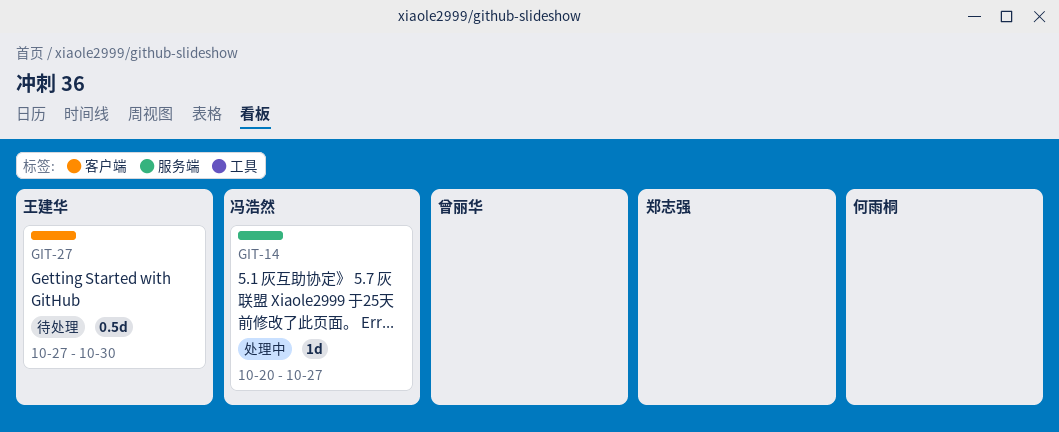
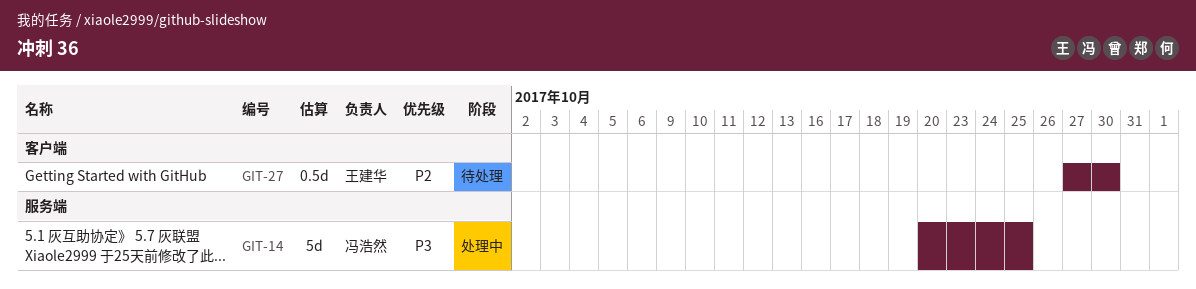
GIT-14, estimate: 1d -> 5d
GIT-14, due: Oct 27 -> Oct 25

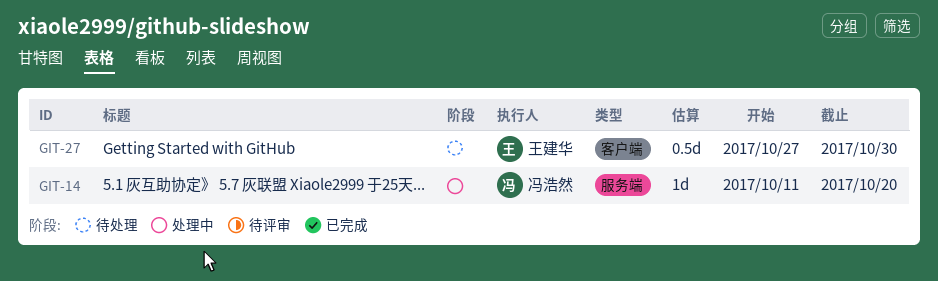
GIT-14, estimate: 5d -> 1d
GIT-14, start: Oct 20 -> Oct 11
GIT-14, due: Oct 25 -> Oct 20

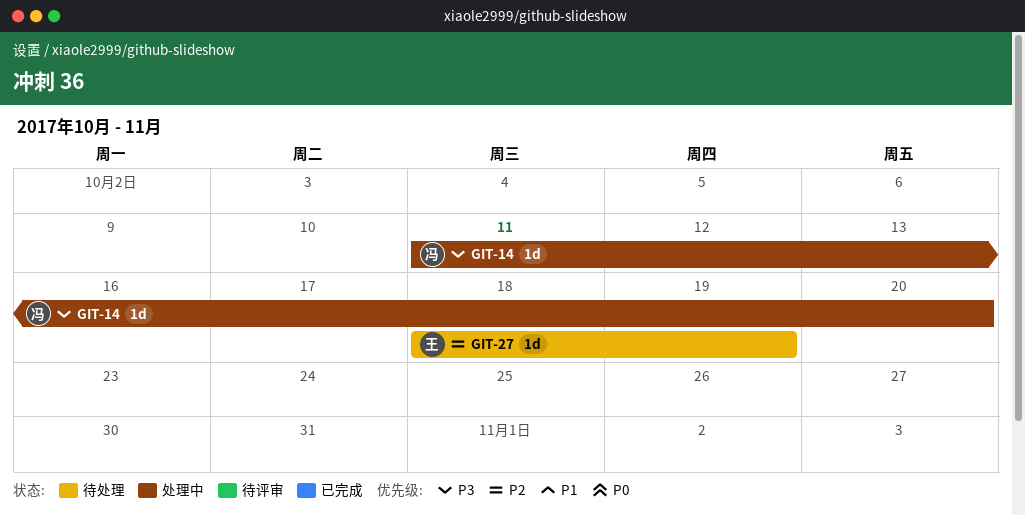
GIT-27, estimate: 0.5d -> 1d
GIT-27, start: Oct 27 -> Oct 18
GIT-27, due: Oct 30 -> Oct 19

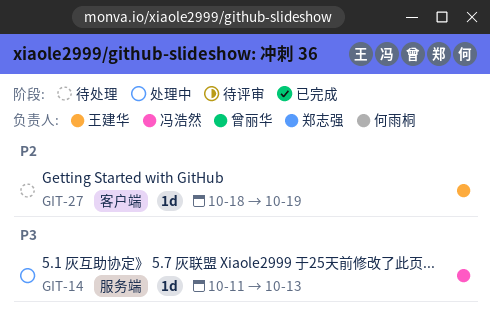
GIT-14, due: Oct 20 -> Oct 13

